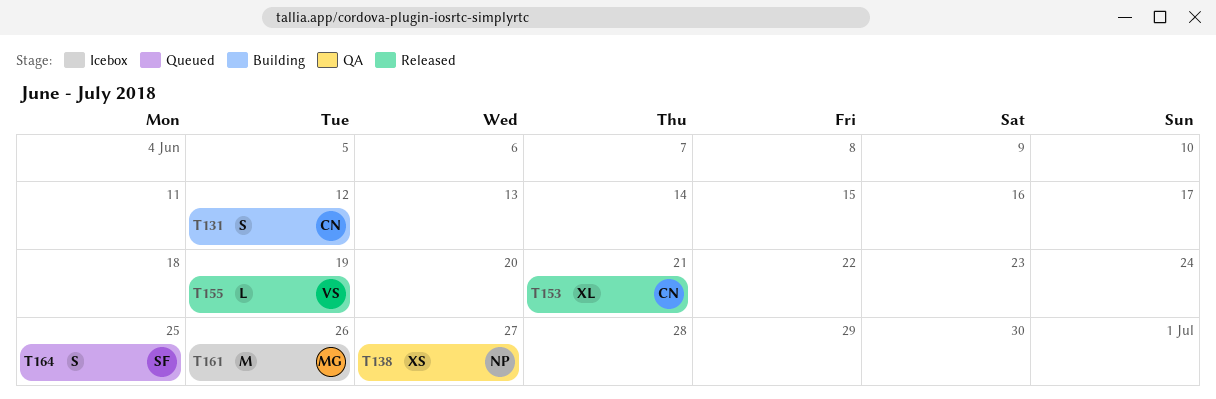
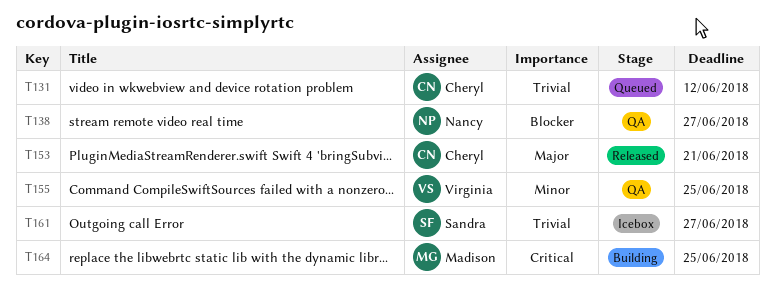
T131, status: Building -> Queued
T155, status: Released -> QA
T155, due: Jun 19 -> Jun 25
T161, owner: Madison -> Sandra
T161, due: Jun 26 -> Jun 27
T164, status: Queued -> Building
T164, owner: Sandra -> Madison

